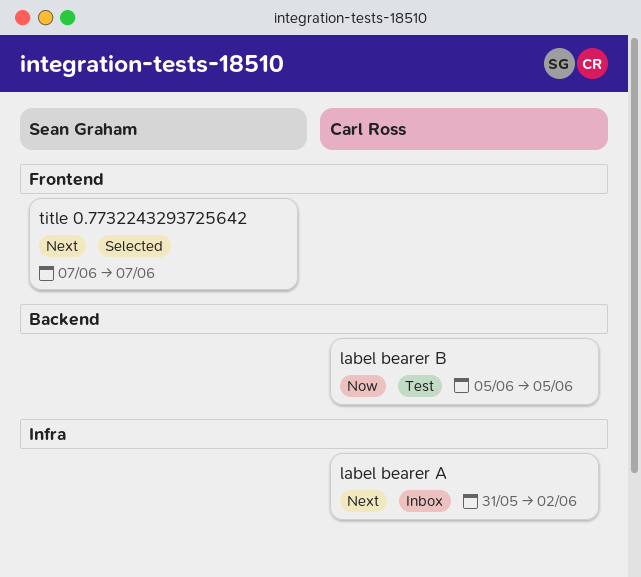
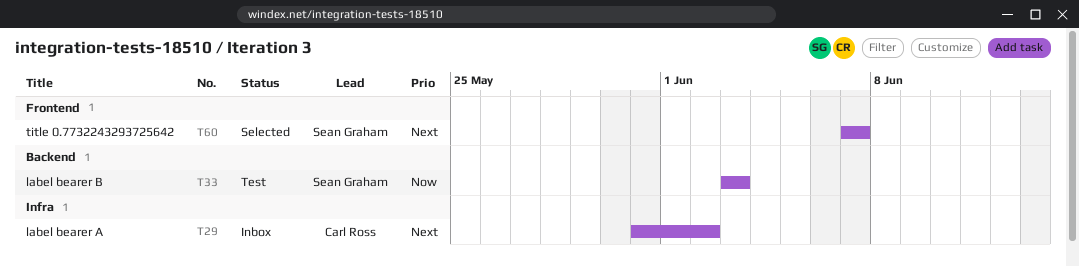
label bearer B, owner: Carl Ross -> Sean Graham
label bearer B, start: Jun 5 -> Jun 3
label bearer B, due: Jun 5 -> Jun 3

